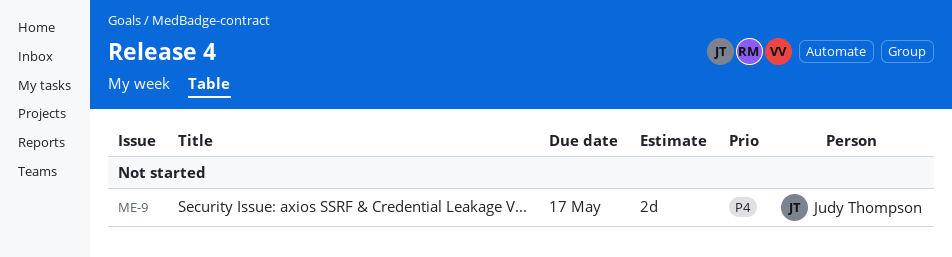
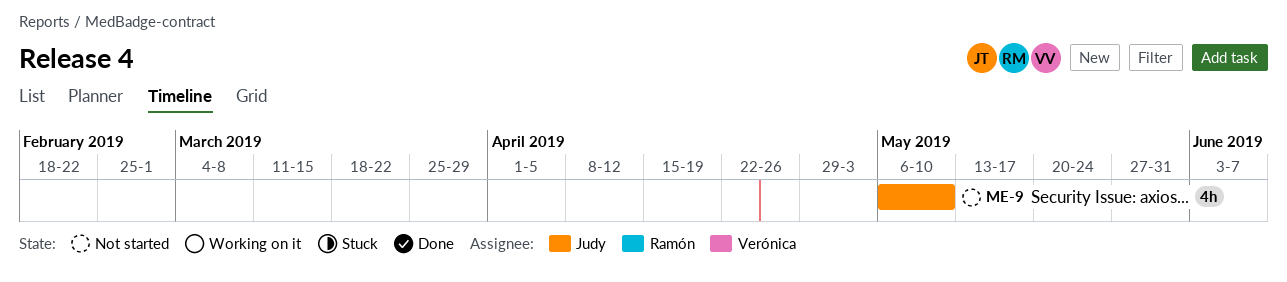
ME-9, estimate: 2d -> 4h
ME-9, due: May 17 -> May 10

